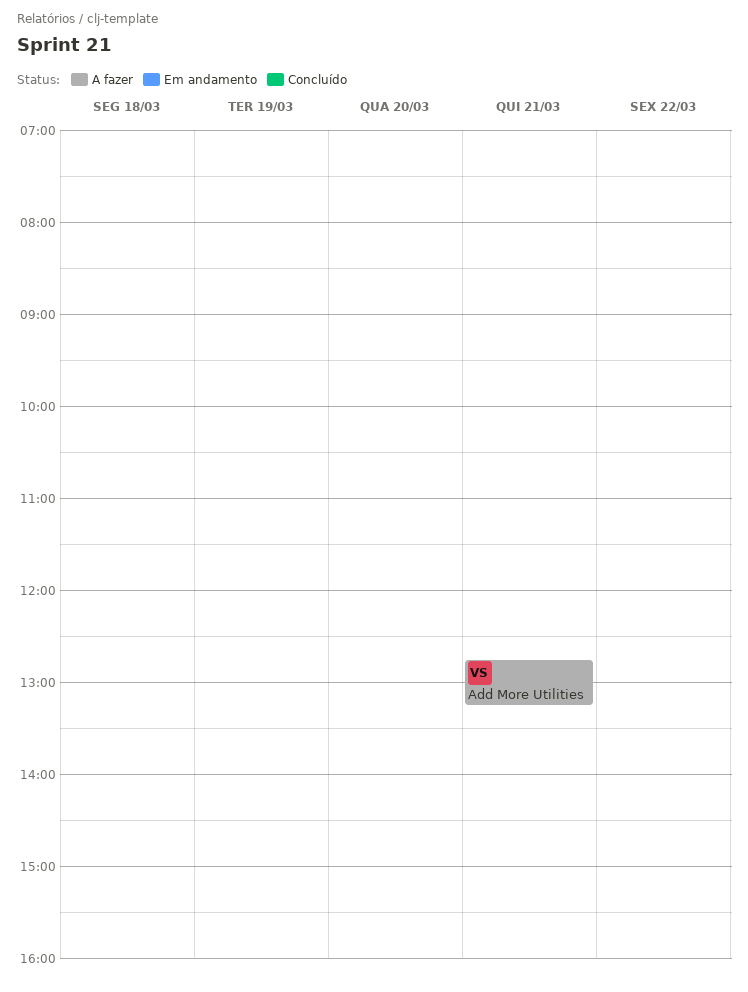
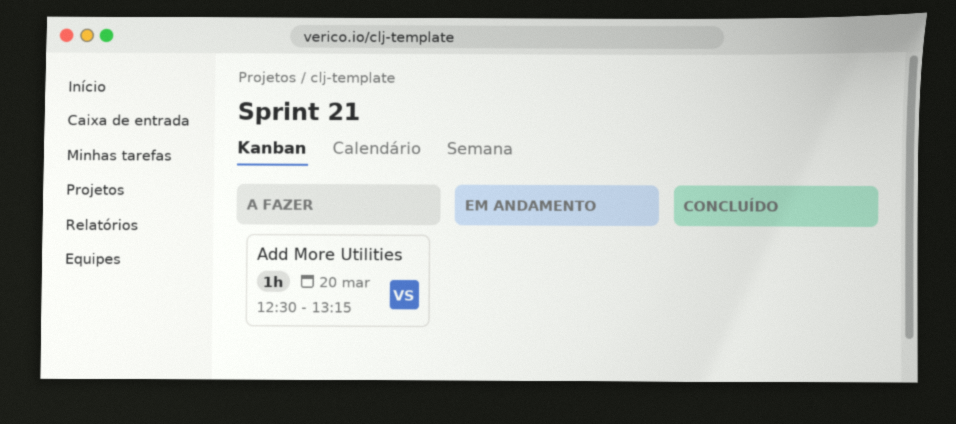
Add More Utilities, day: Mar 21 -> Mar 20
Add More Utilities, begins: 12:45 -> 12:30

